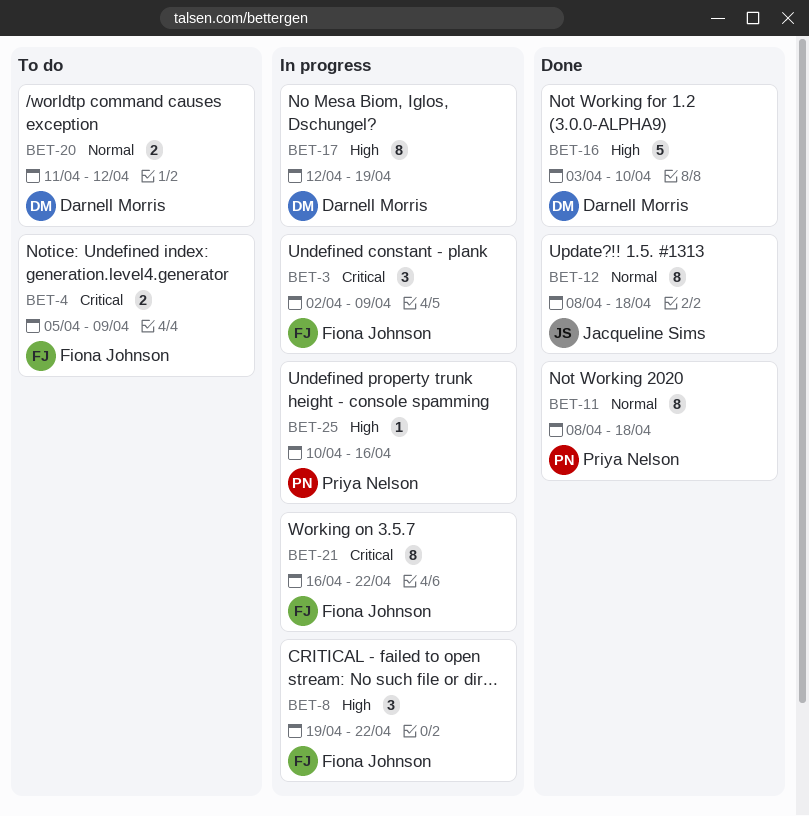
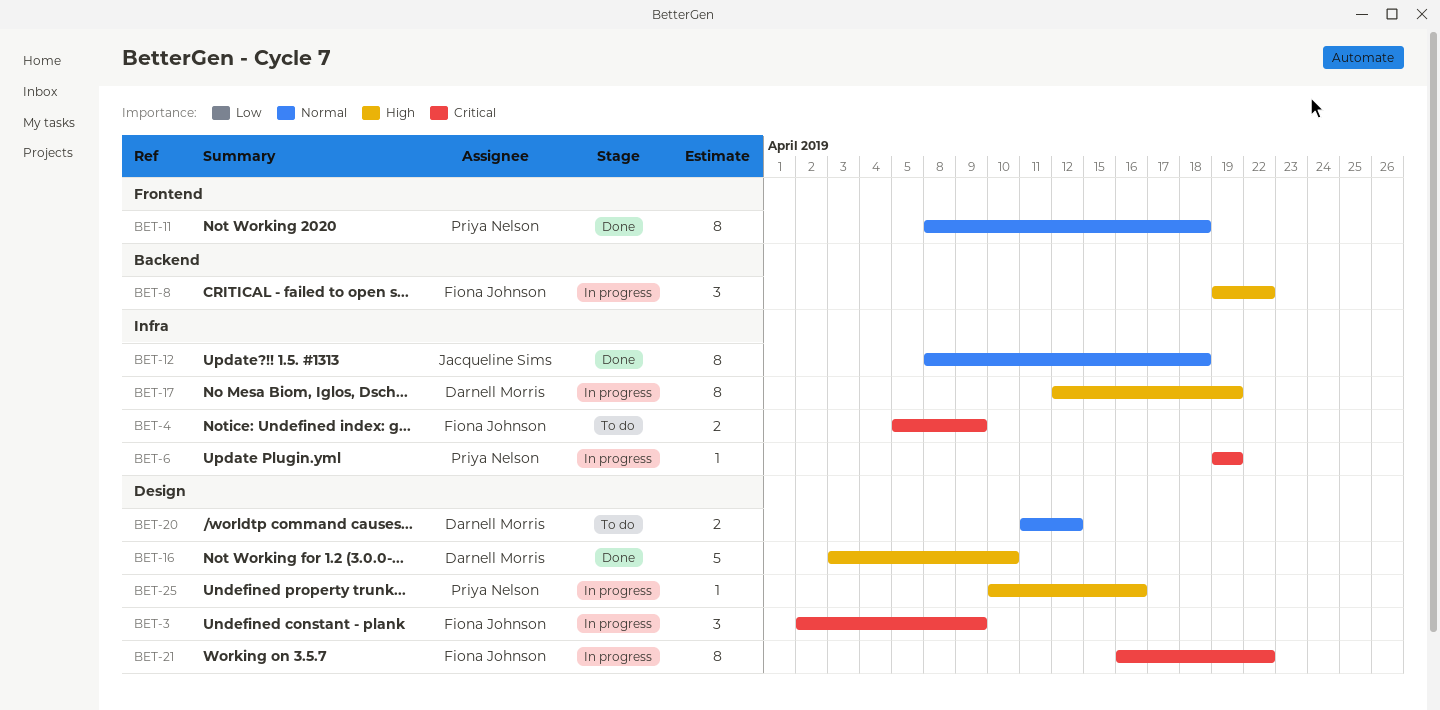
BET-6: none -> present

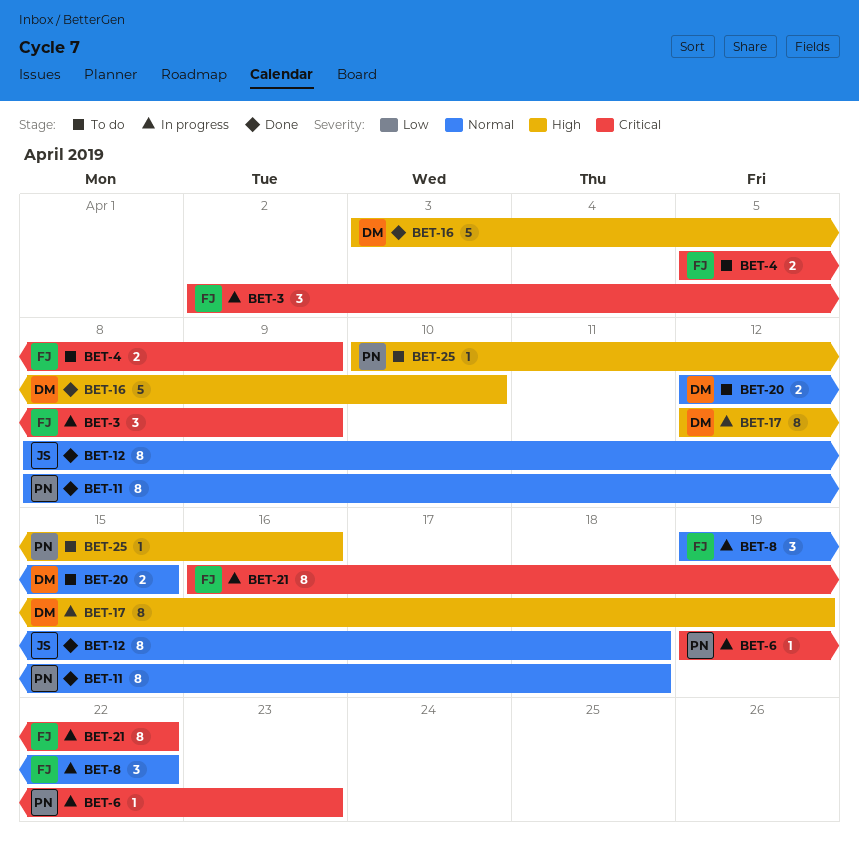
BET-6, due: Apr 19 -> Apr 23
BET-8, priority: High -> Normal
BET-20, start: Apr 11 -> Apr 12
BET-20, due: Apr 12 -> Apr 15
BET-25, status: In progress -> To do

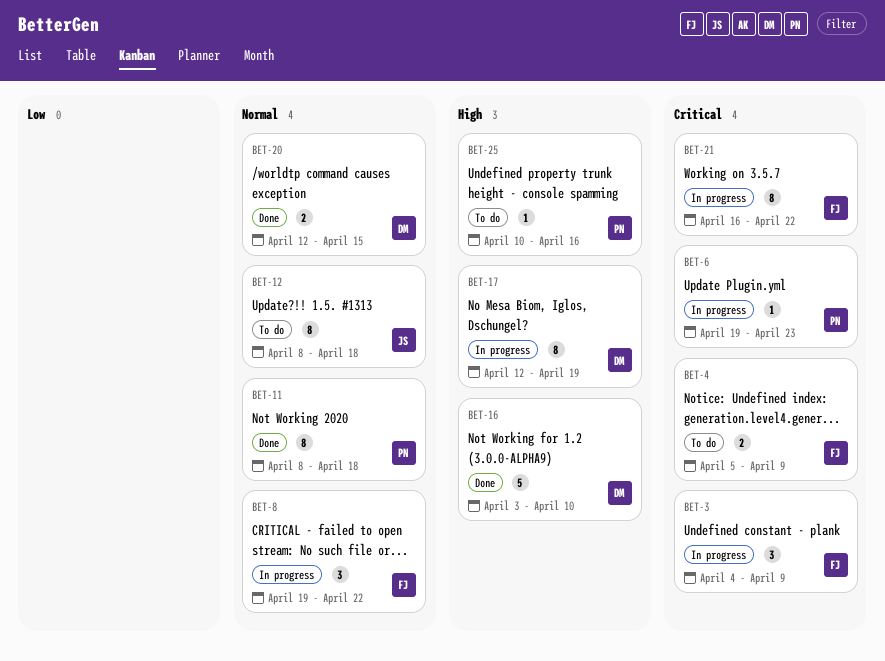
BET-3, start: Apr 2 -> Apr 4
BET-12, status: Done -> To do
BET-20, status: To do -> Done

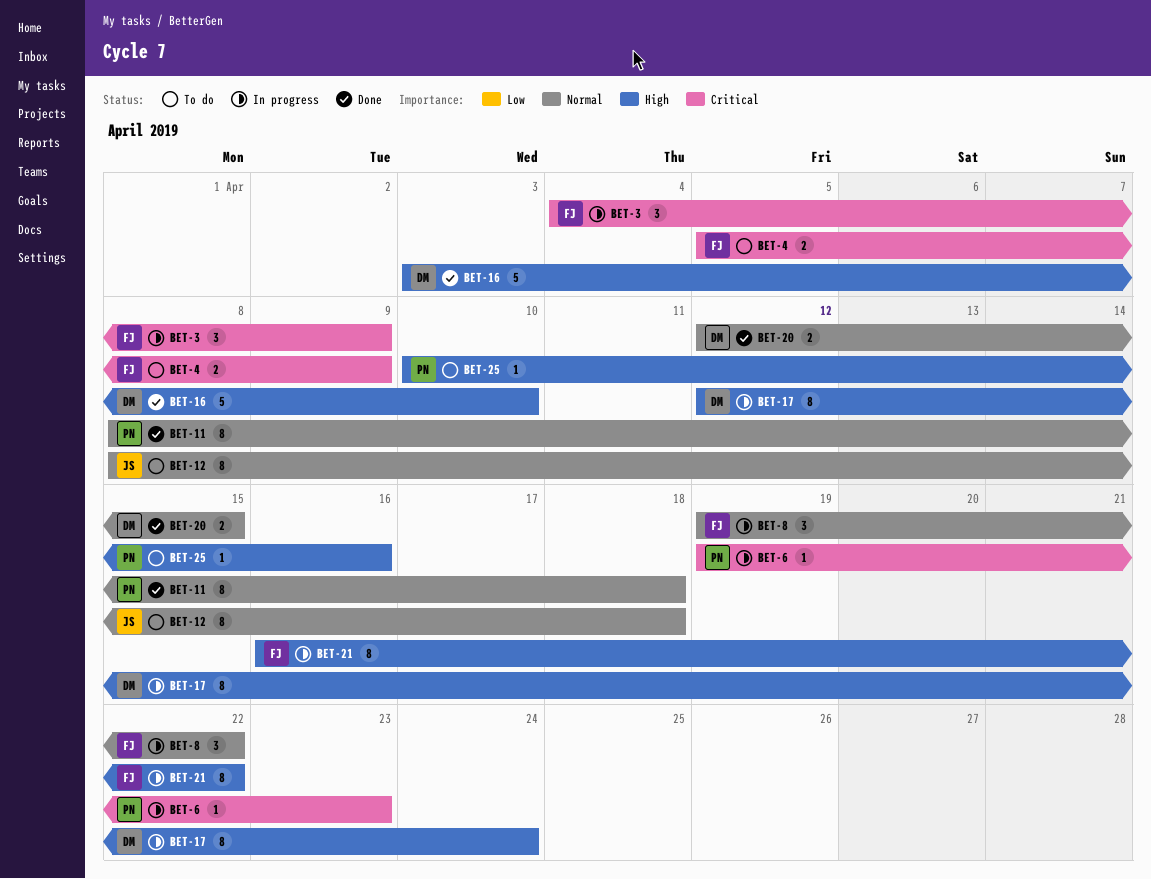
BET-17, due: Apr 19 -> Apr 24
BET-21, priority: Critical -> High

